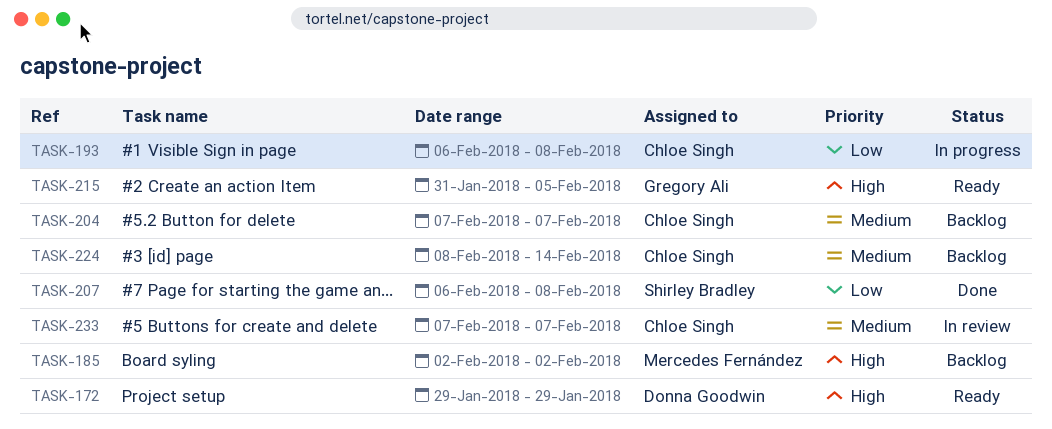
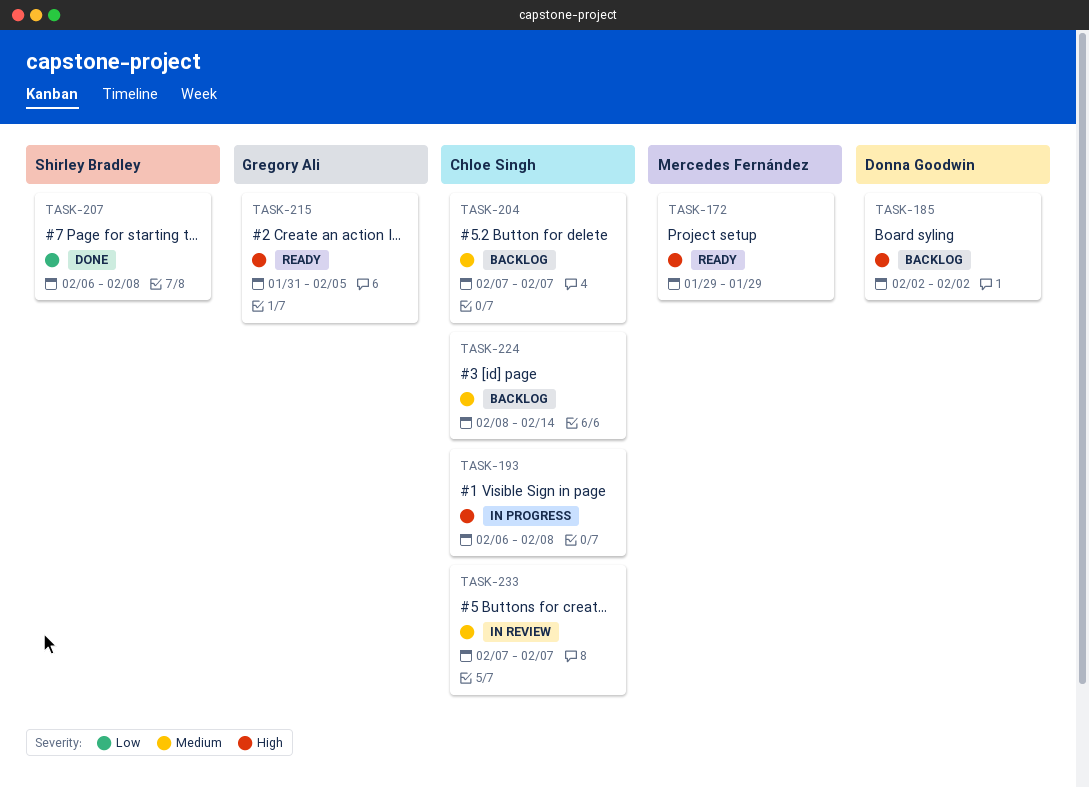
TASK-172, owner: Donna Goodwin -> Mercedes Fernández
TASK-185, owner: Mercedes Fernández -> Donna Goodwin
TASK-193, priority: Low -> High

